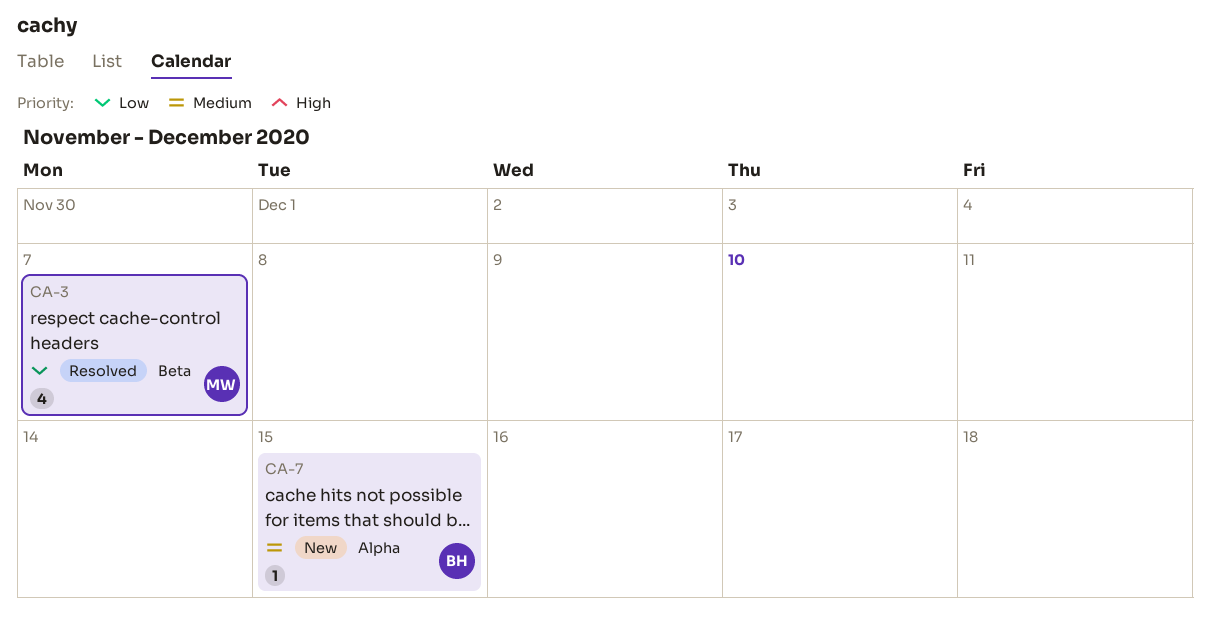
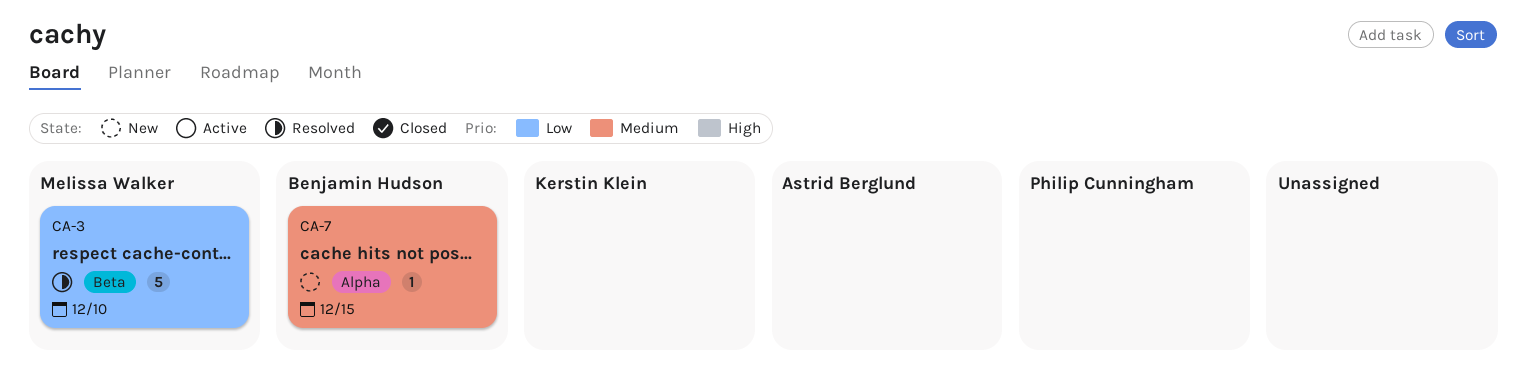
CA-3, estimate: 4 -> 5
CA-3, due: Dec 7 -> Dec 10

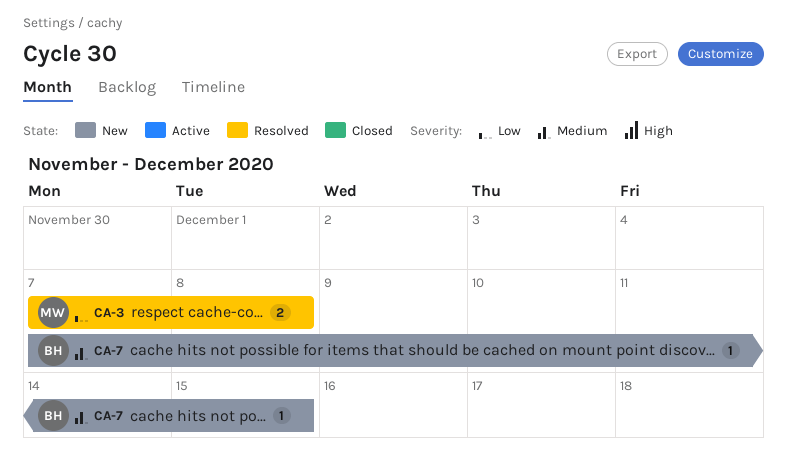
CA-3, estimate: 5 -> 2
CA-3, due: Dec 10 -> Dec 8

